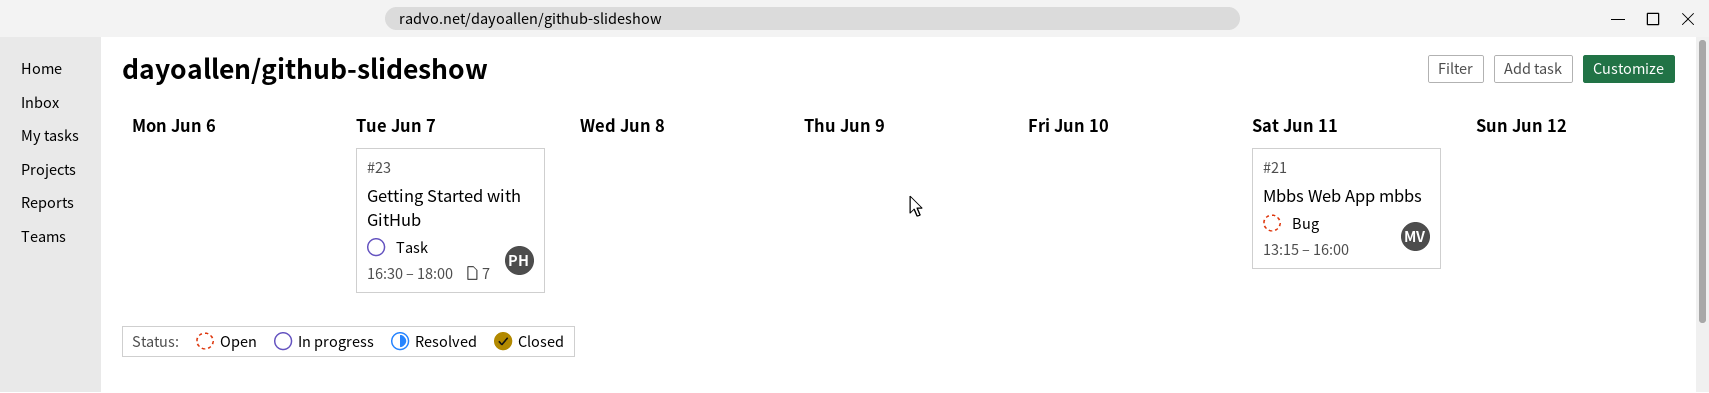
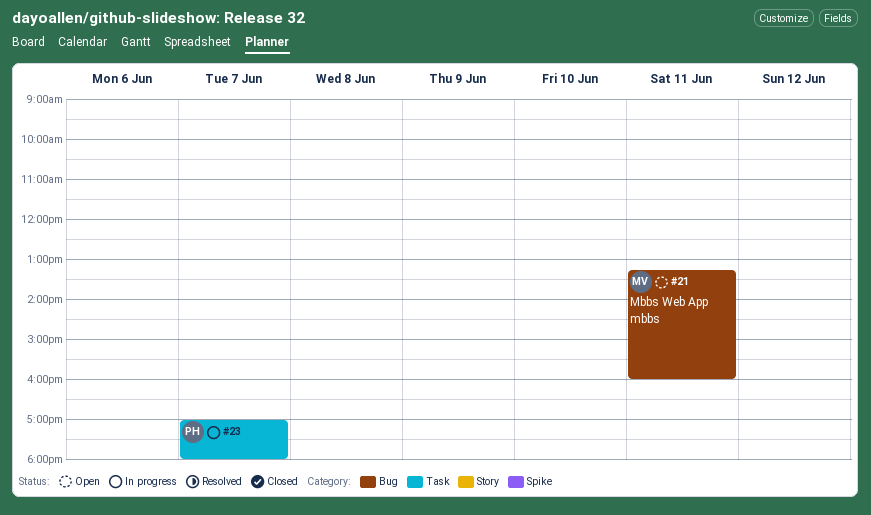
#23, begins: 16:30 -> 17:00

